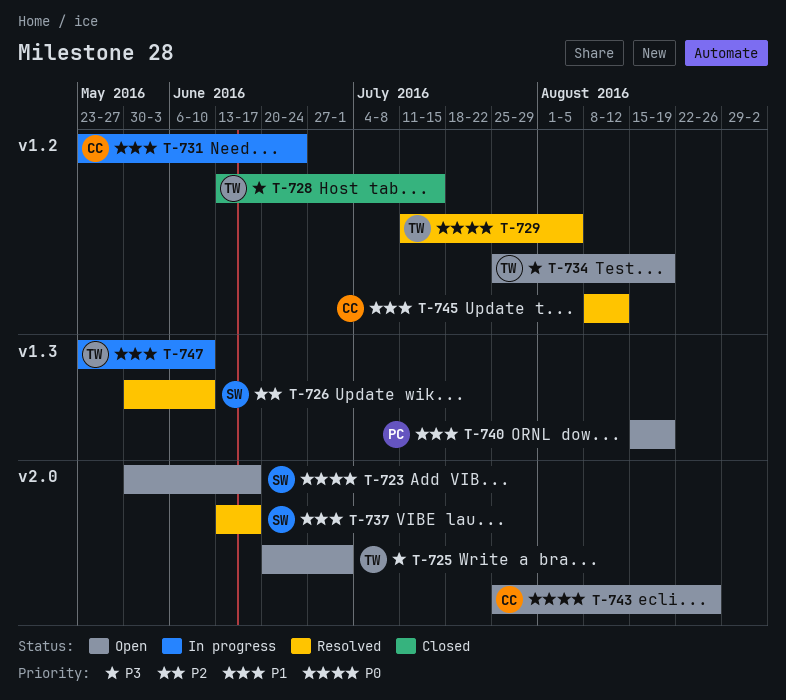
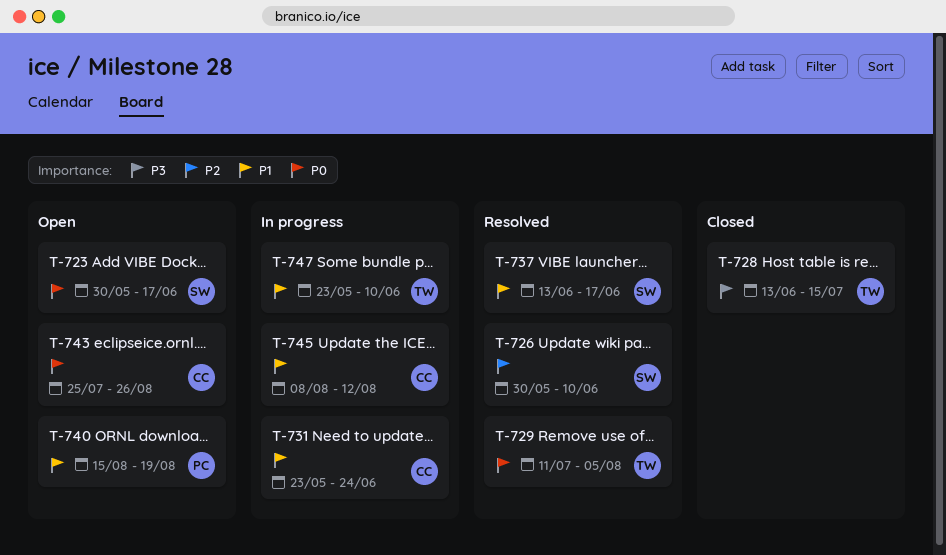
T-725: present -> none
T-734: present -> none
T-745, status: Resolved -> In progress

